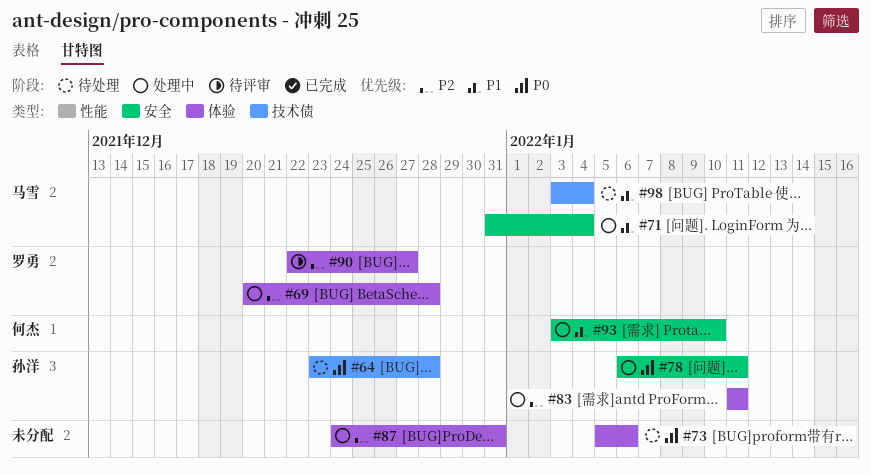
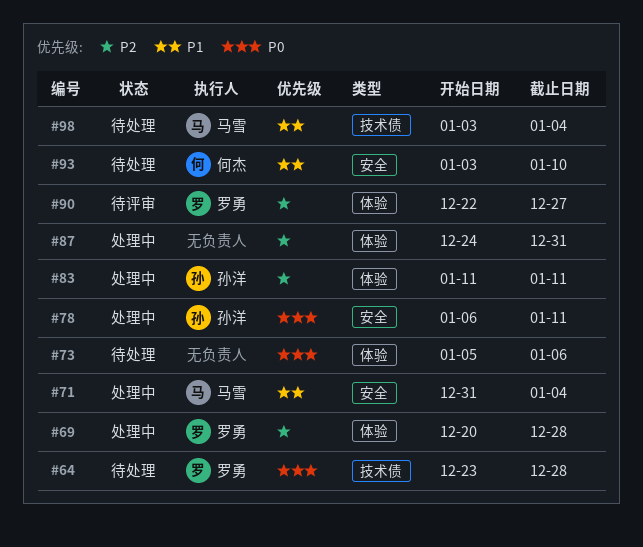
#64, owner: 孙洋 -> 罗勇
#93, status: 处理中 -> 待处理

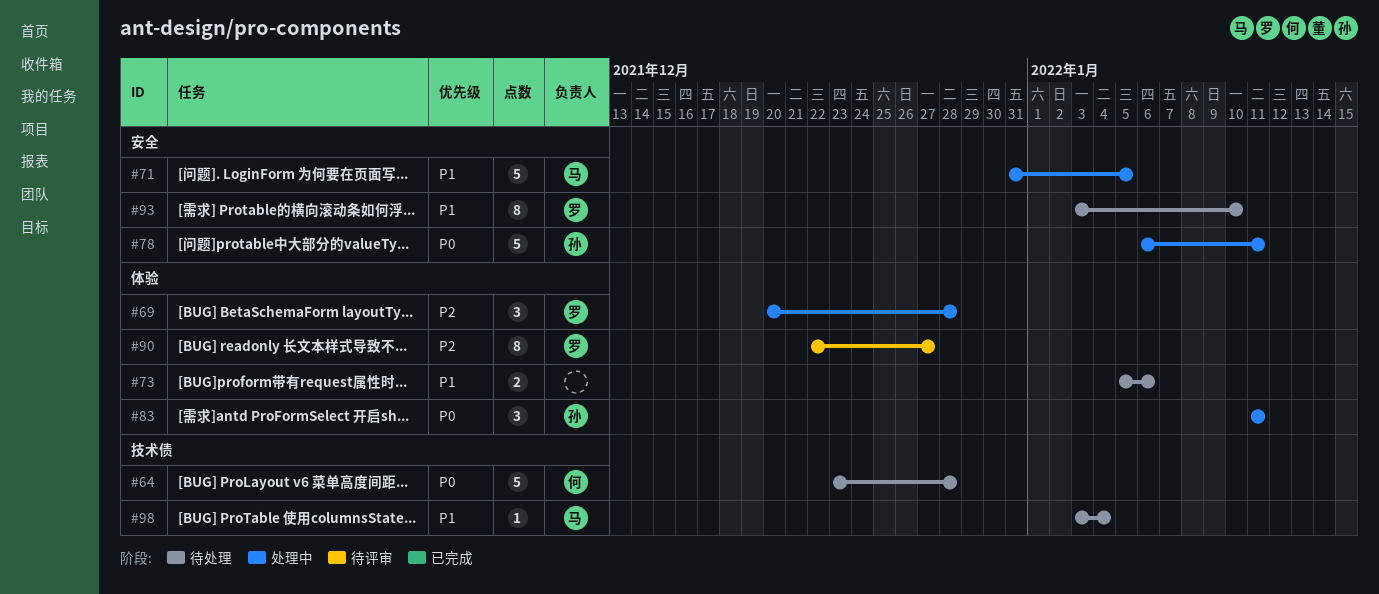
#64, owner: 罗勇 -> 何杰
#71, due: Jan 4 -> Jan 5
#73, priority: P0 -> P1
#83, priority: P2 -> P0
#87: present -> none
#93, owner: 何杰 -> 罗勇

